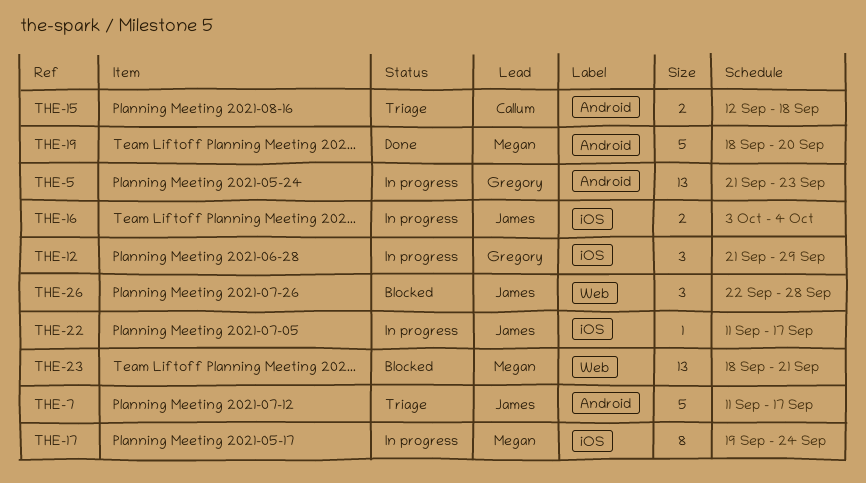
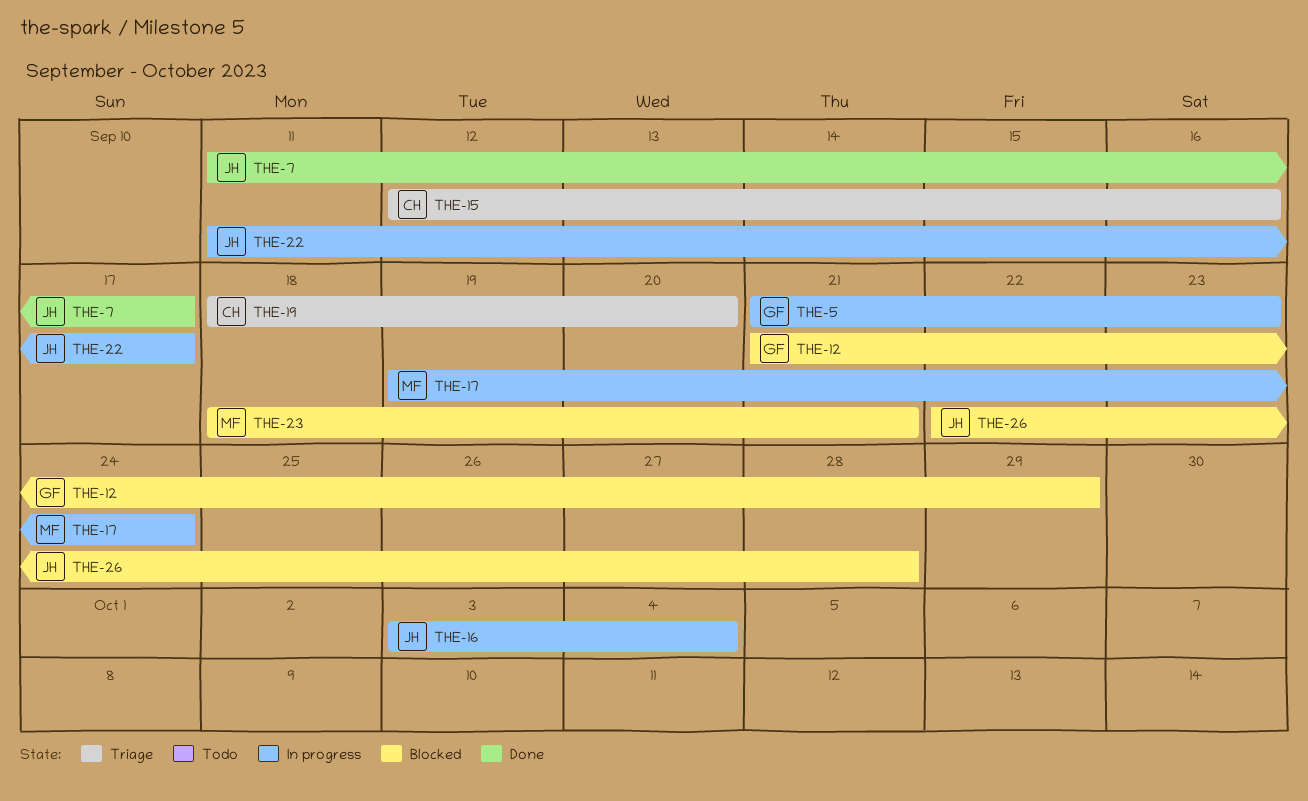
THE-7, status: Triage -> Done
THE-12, status: In progress -> Blocked
THE-15, due: Sep 18 -> Sep 16
THE-19, status: Done -> Triage
THE-19, owner: Megan -> Callum

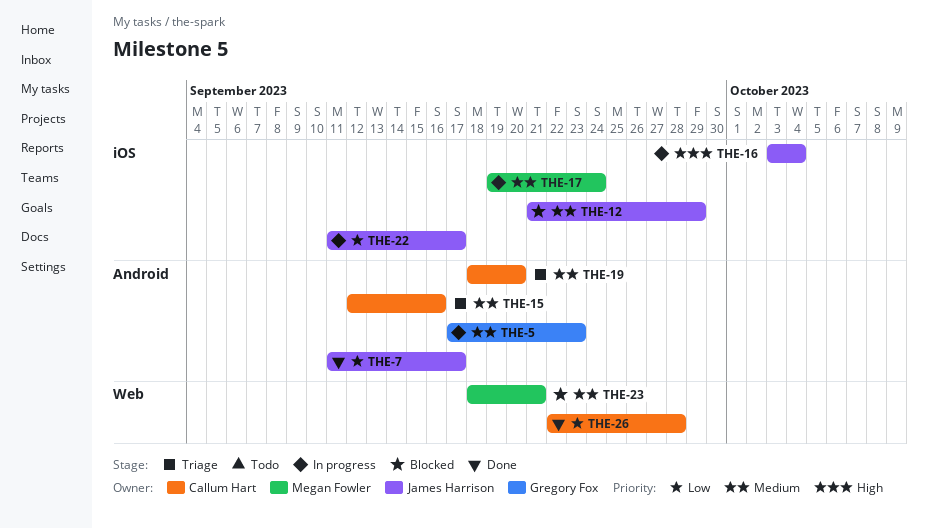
THE-5, start: Sep 21 -> Sep 17
THE-12, owner: Gregory Fox -> James Harrison
THE-26, status: Blocked -> Done
THE-26, owner: James Harrison -> Callum Hart

